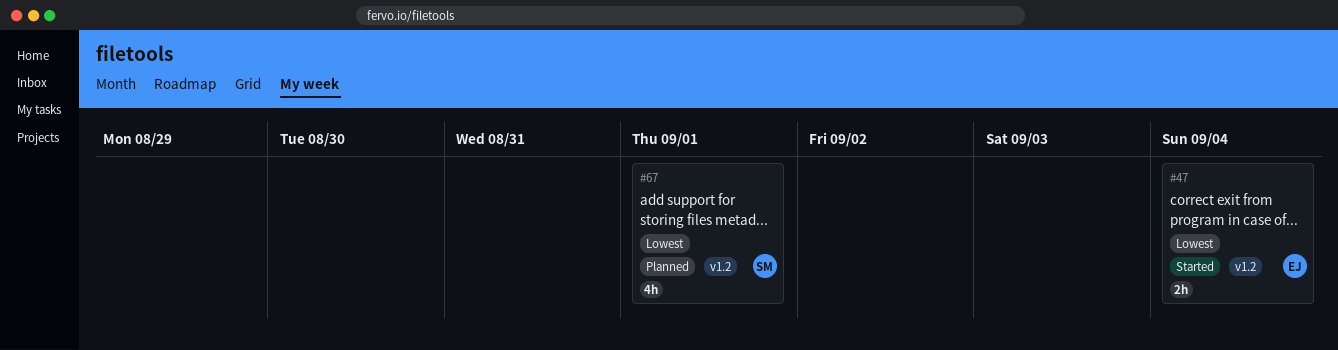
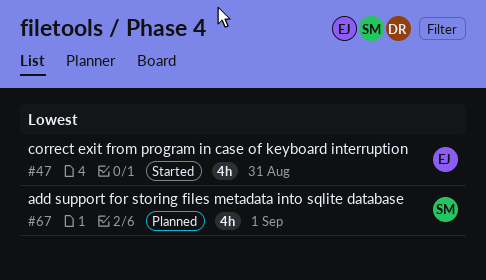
#47, estimate: 2h -> 4h
#47, due: Sep 4 -> Aug 31

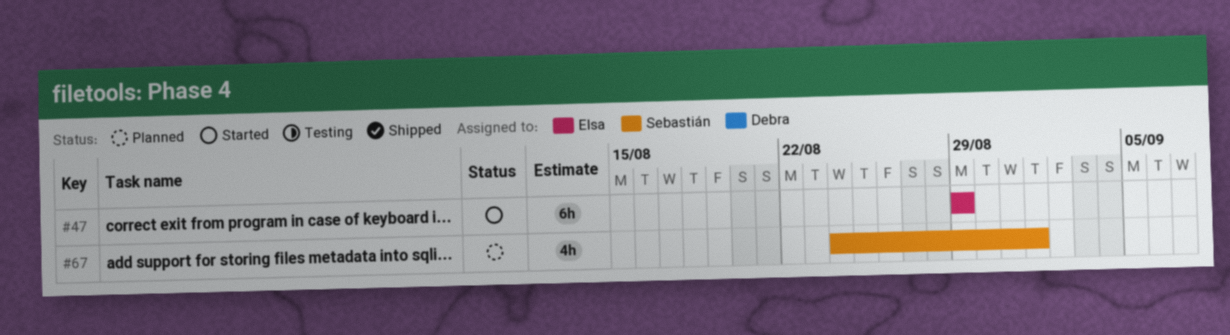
#47, estimate: 4h -> 6h
#47, due: Aug 31 -> Aug 29

